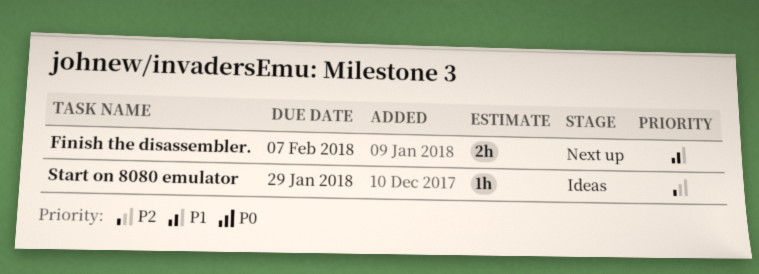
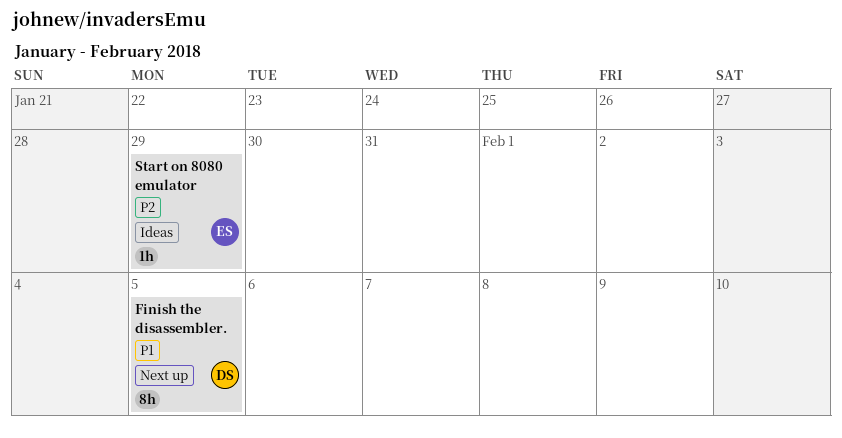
Finish the disassembler., estimate: 2h -> 8h
Finish the disassembler., due: Feb 7 -> Feb 5

